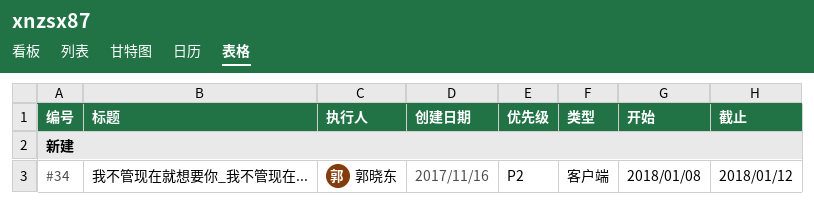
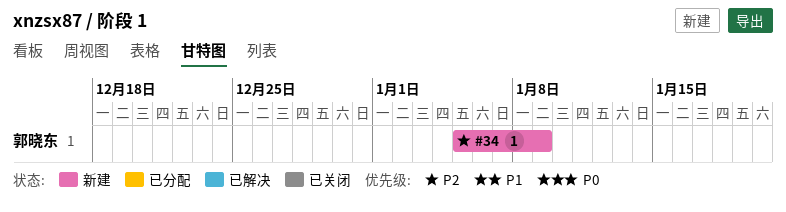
#34, start: Jan 8 -> Jan 5
#34, due: Jan 12 -> Jan 9

